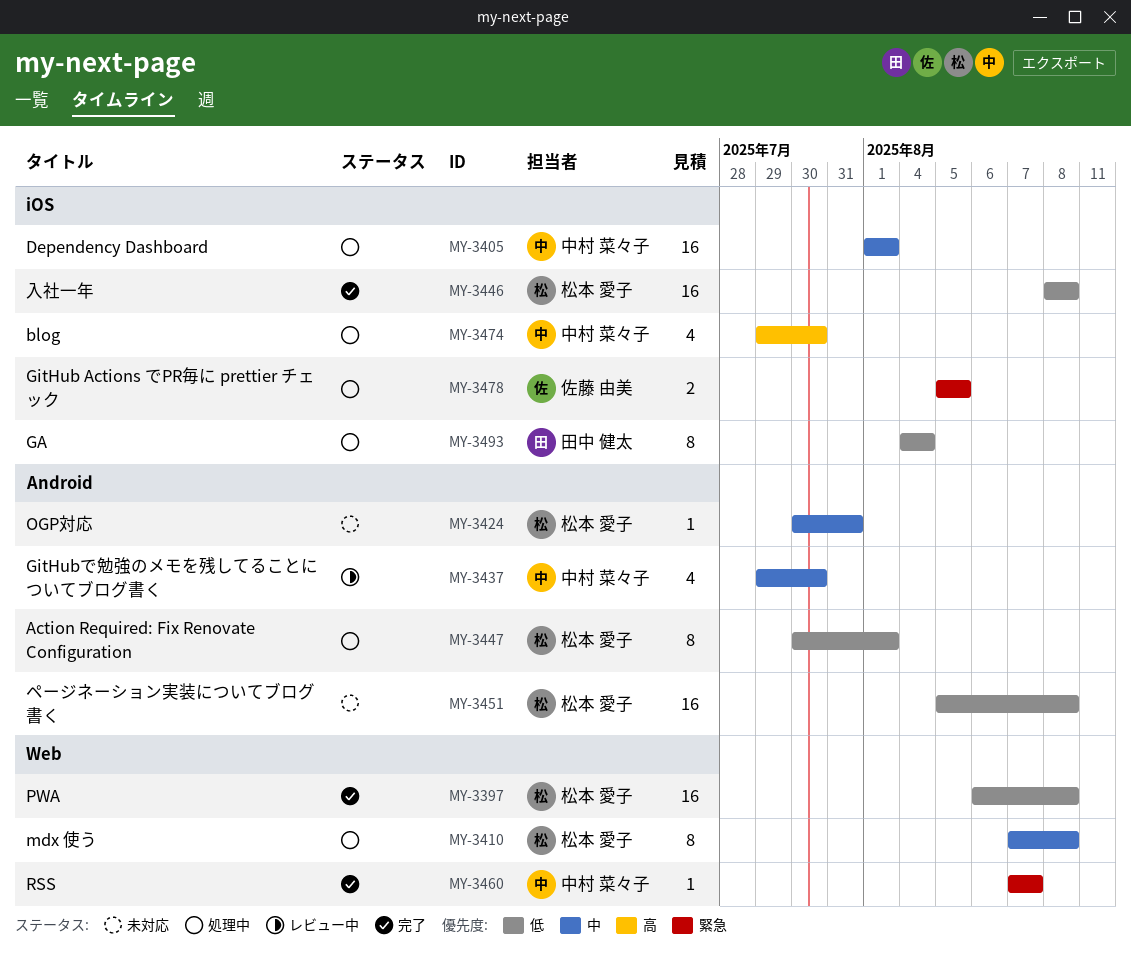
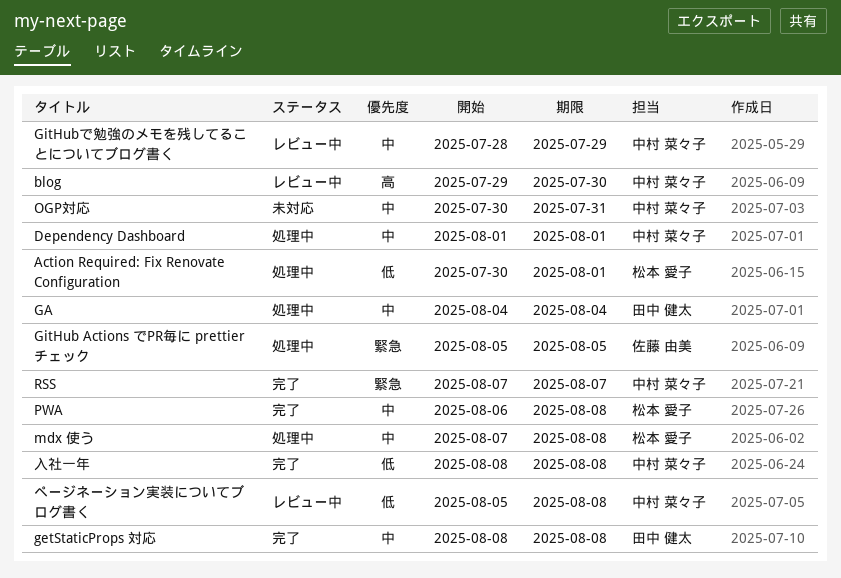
blog, status: 処理中 -> レビュー中
GA, priority: 低 -> 中
getStaticProps 対応: none -> present
GitHubで勉強のメモを残してることについてブログ書く, start: Jul 29 -> Jul 28
GitHubで勉強のメモを残してることについてブログ書く, due: Jul 30 -> Jul 29
OGP対応, owner: 松本 愛子 -> 中村 菜々子
PWA, priority: 低 -> 中
ページネーション実装についてブログ書く, status: 未対応 -> レビュー中
ページネーション実装についてブログ書く, owner: 松本 愛子 -> 中村 菜々子
入社一年, owner: 松本 愛子 -> 中村 菜々子

